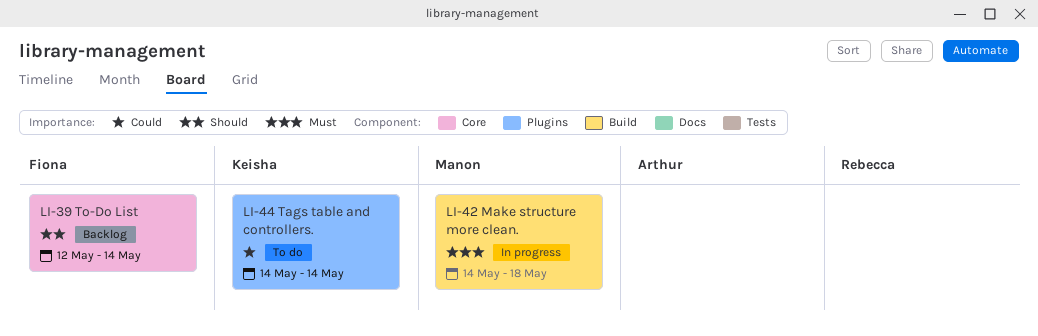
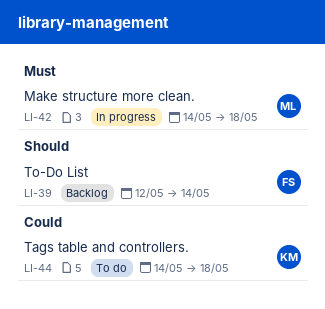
LI-44, due: May 14 -> May 18

